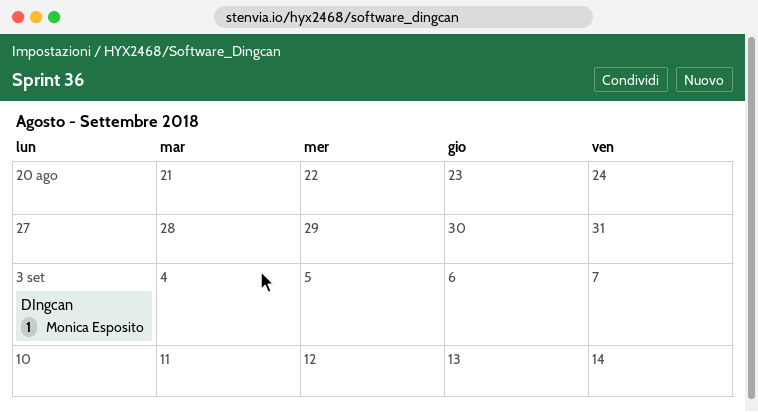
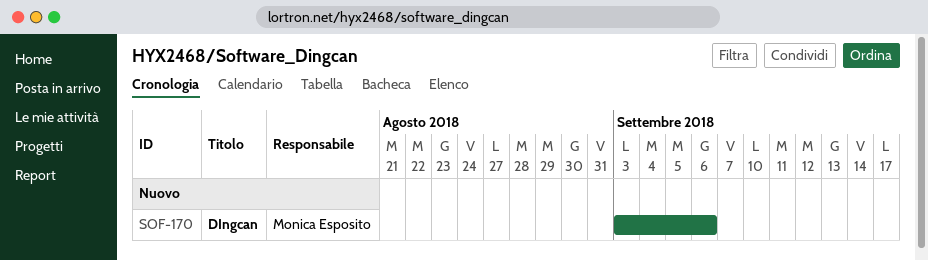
DIngcan, due: Sep 3 -> Sep 6

